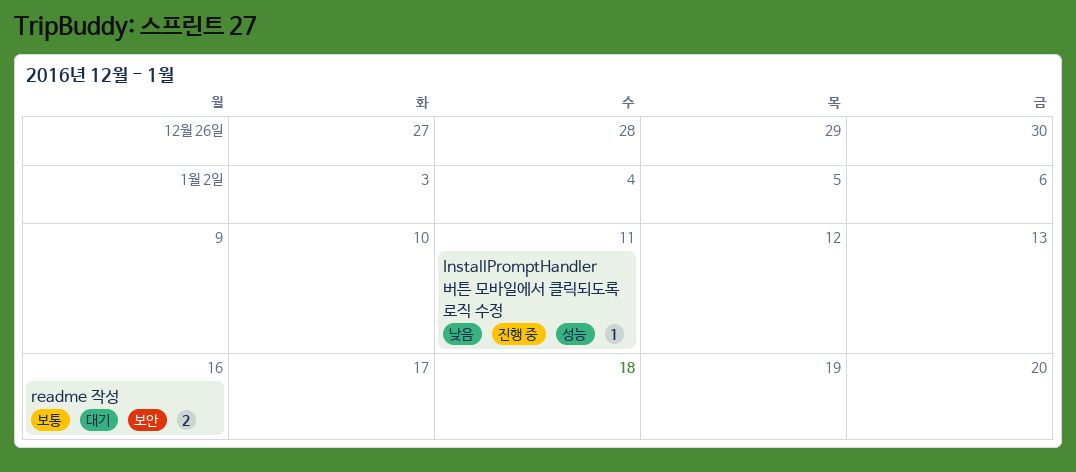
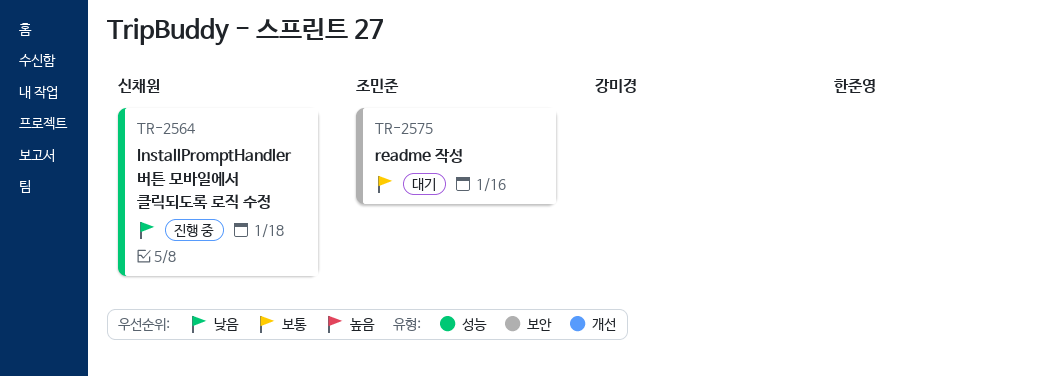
InstallPromptHandler 버튼 모바일에서 클릭되도록 로직 수정, due: Jan 11 -> Jan 18

